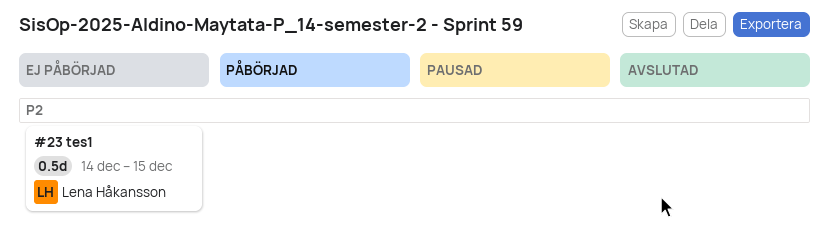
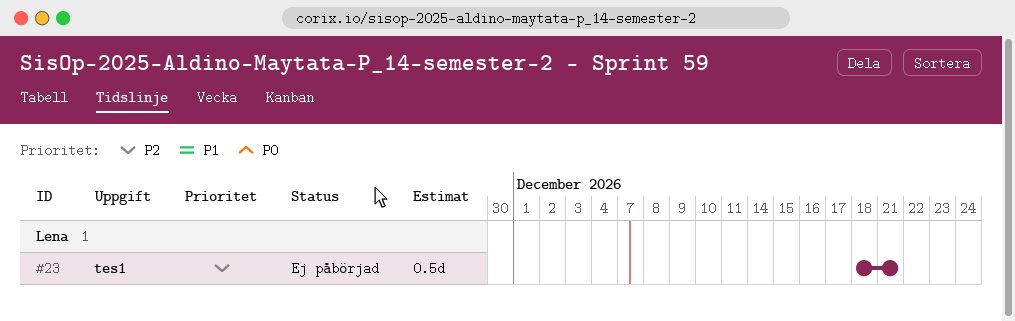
#23, start: Dec 14 -> Dec 18
#23, due: Dec 15 -> Dec 21

